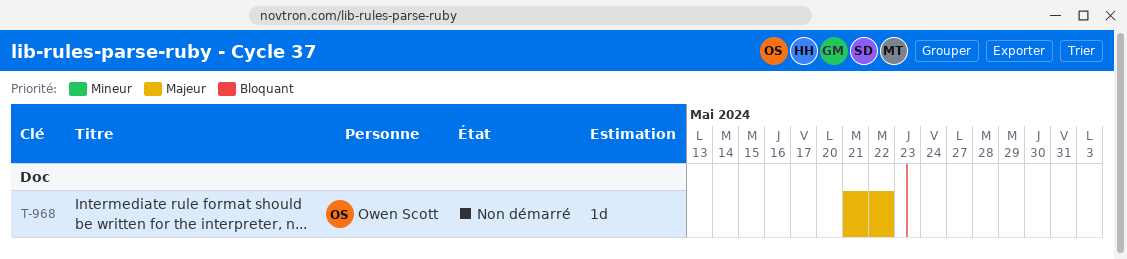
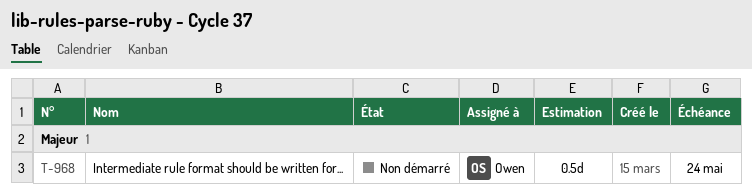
T-968, estimate: 1d -> 0.5d
T-968, due: May 22 -> May 24

